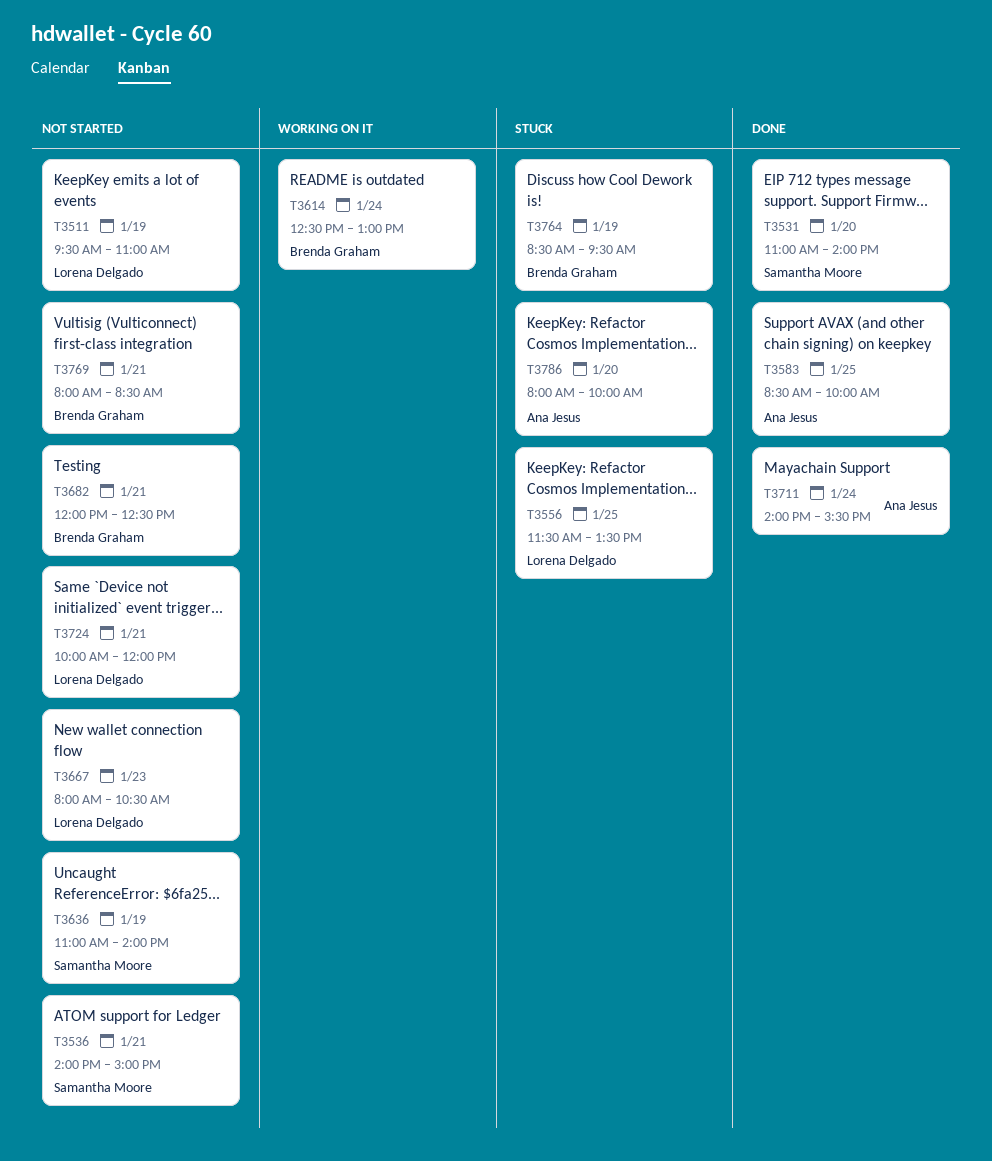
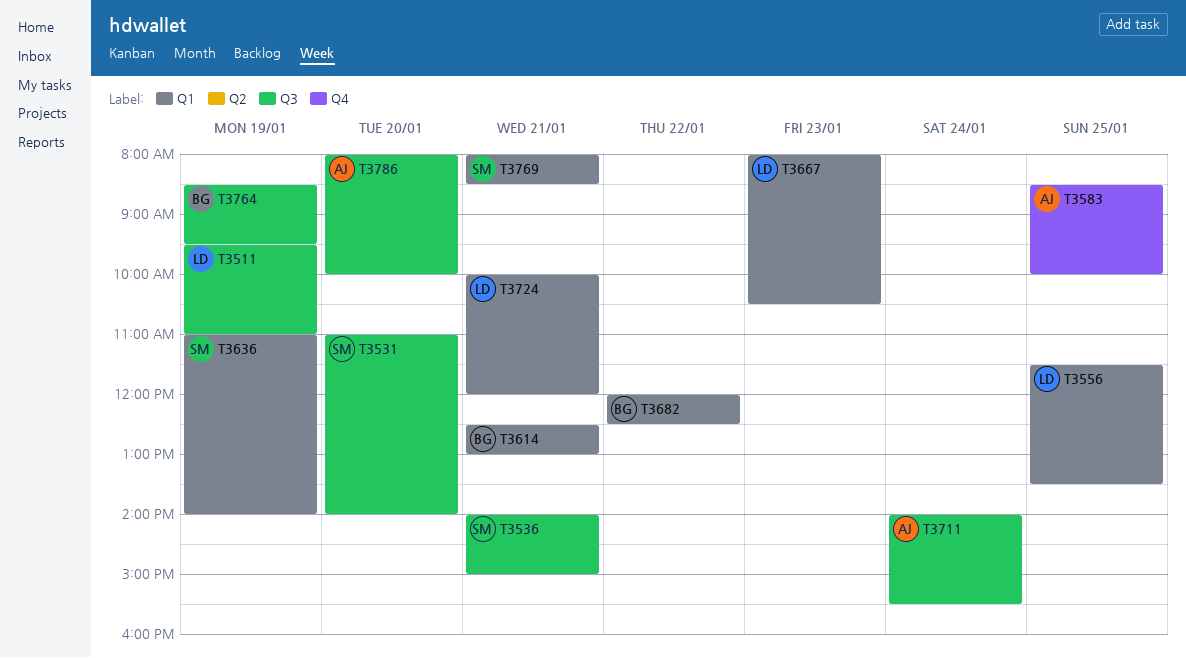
T3614, day: Jan 24 -> Jan 21
T3682, day: Jan 21 -> Jan 22
T3769, owner: Brenda Graham -> Samantha Moore

